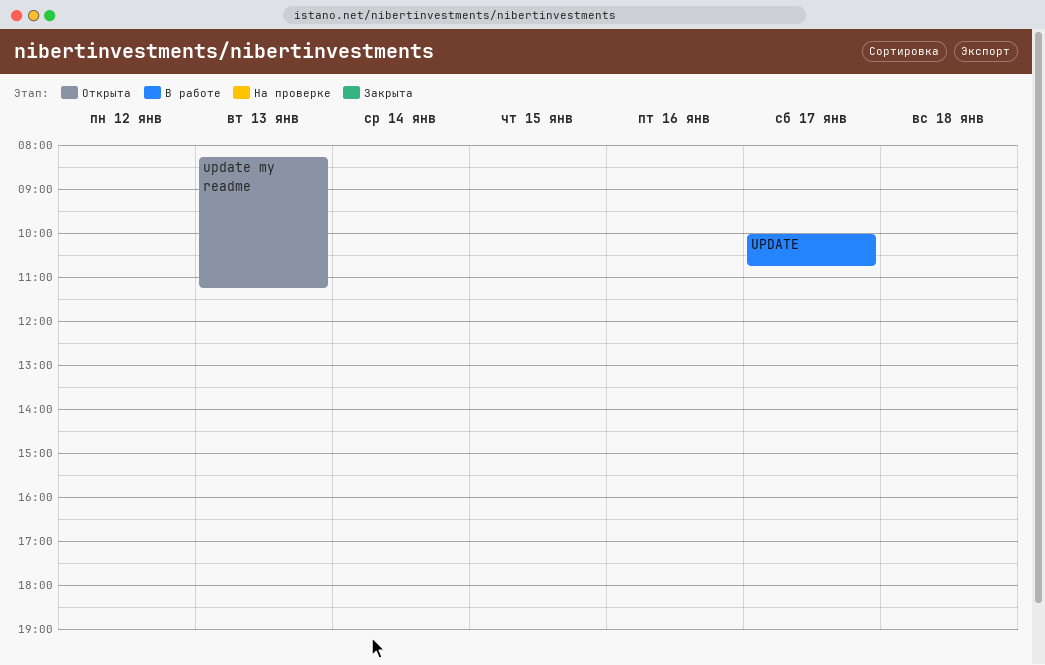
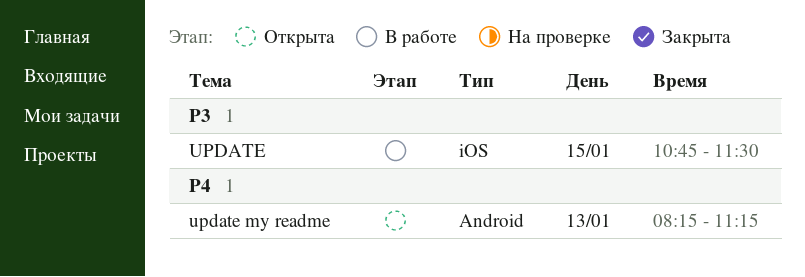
UPDATE, day: Jan 17 -> Jan 15
UPDATE, begins: 10:00 -> 10:45
UPDATE, ends: 10:45 -> 11:30

